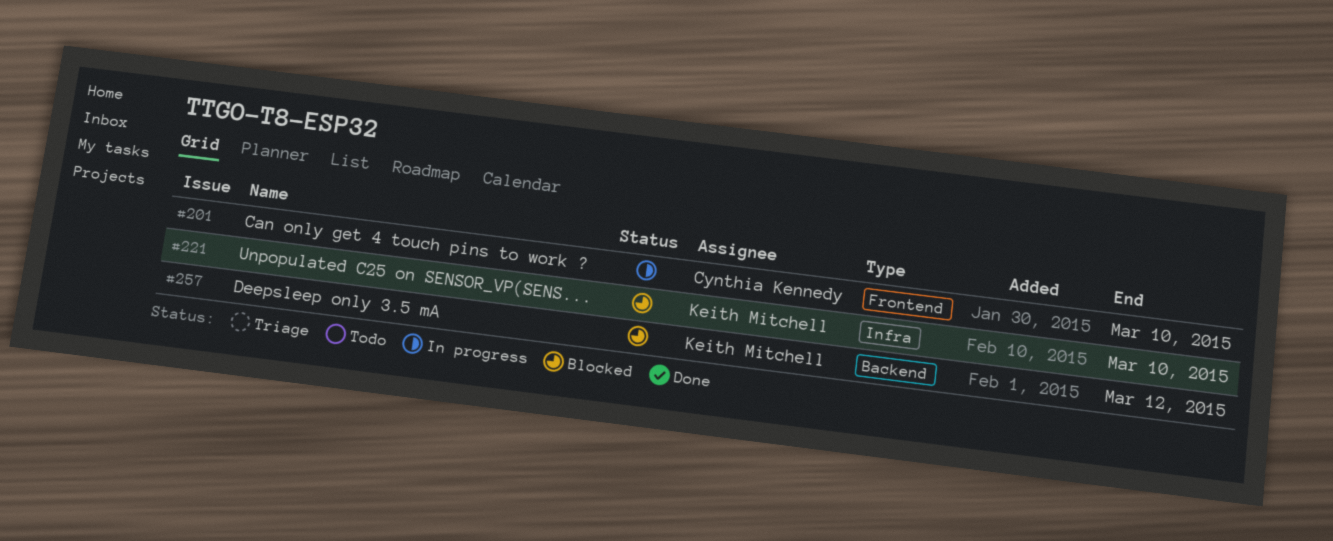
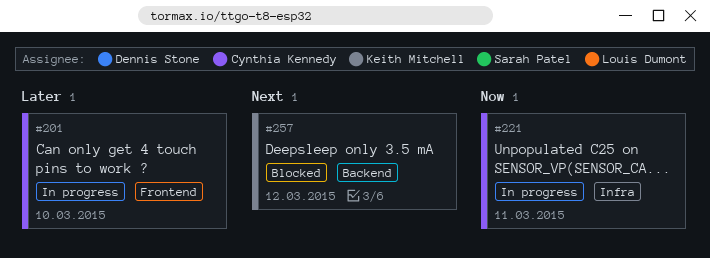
#221, status: Blocked -> In progress
#221, owner: Keith Mitchell -> Cynthia Kennedy
#221, due: Mar 10 -> Mar 11

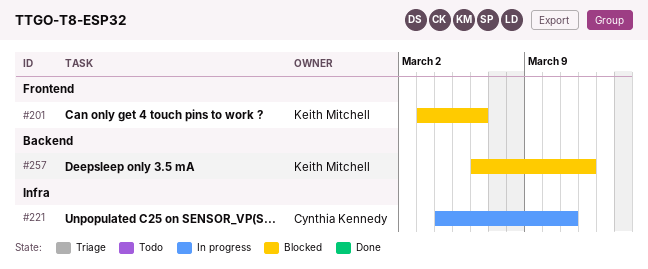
#201, status: In progress -> Blocked
#201, owner: Cynthia Kennedy -> Keith Mitchell
#201, due: Mar 10 -> Mar 6

